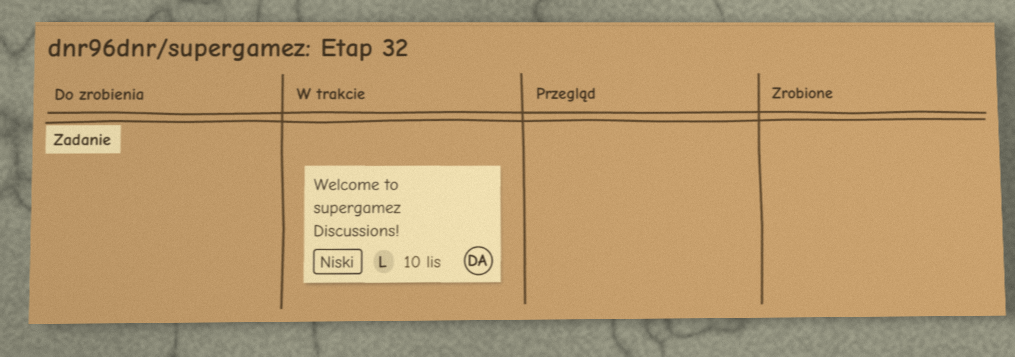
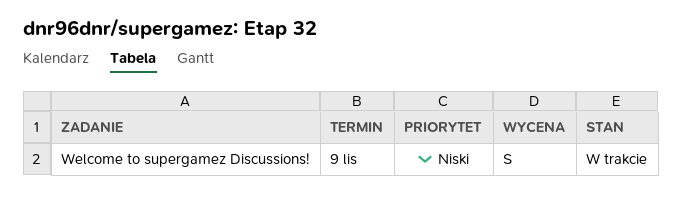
Welcome to supergamez Discussions!, estimate: L -> S
Welcome to supergamez Discussions!, due: Nov 10 -> Nov 9

